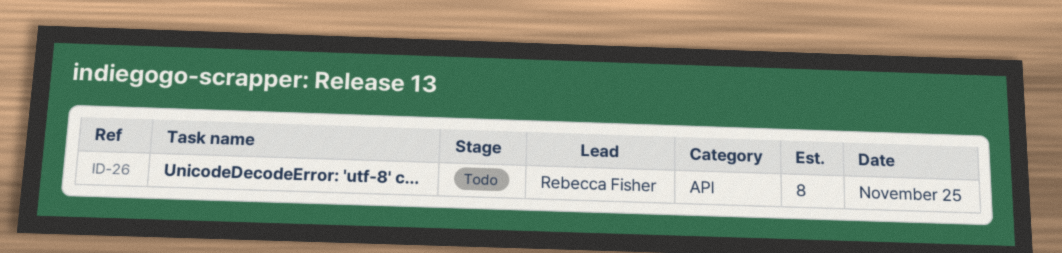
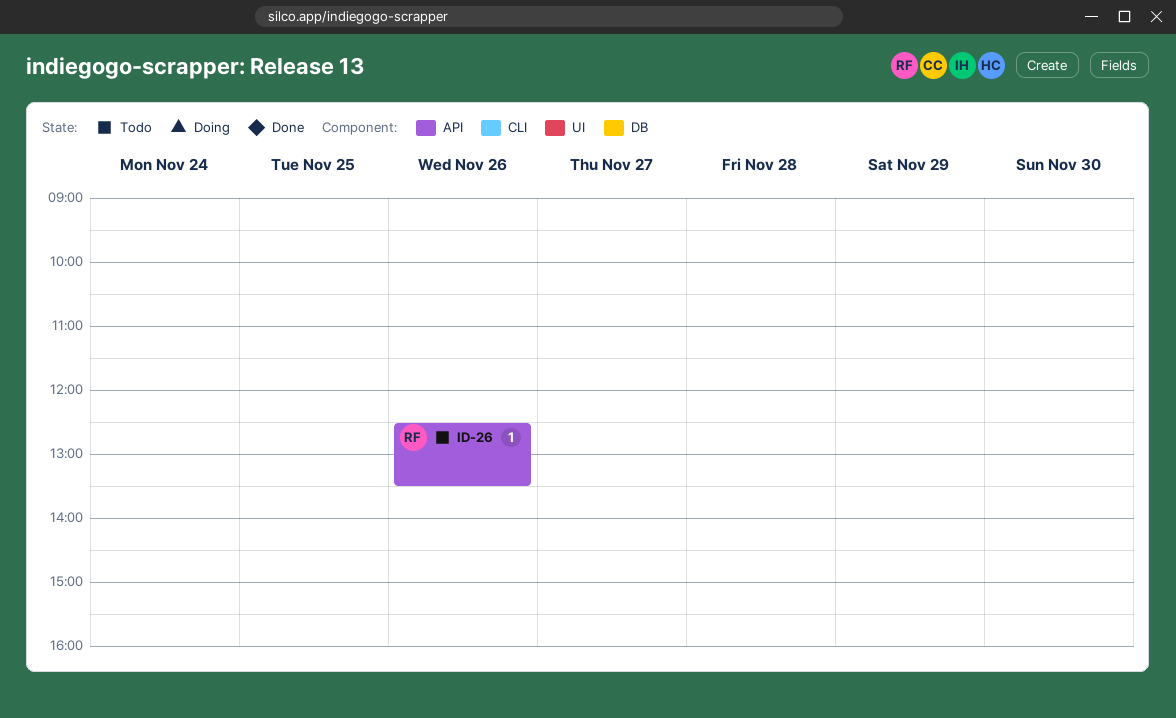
ID-26, estimate: 8 -> 1
ID-26, day: Nov 25 -> Nov 26

